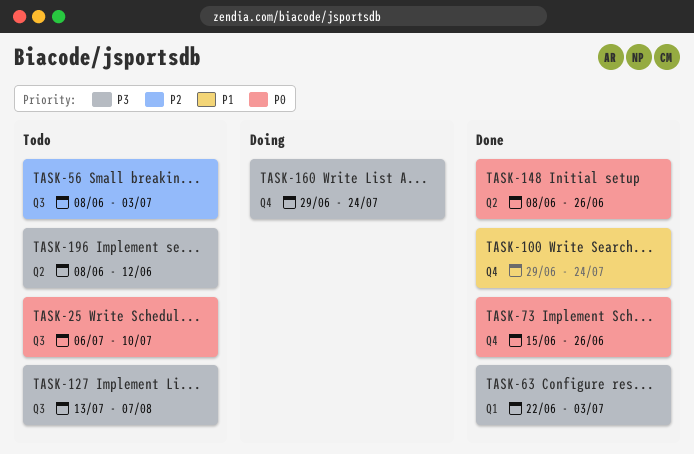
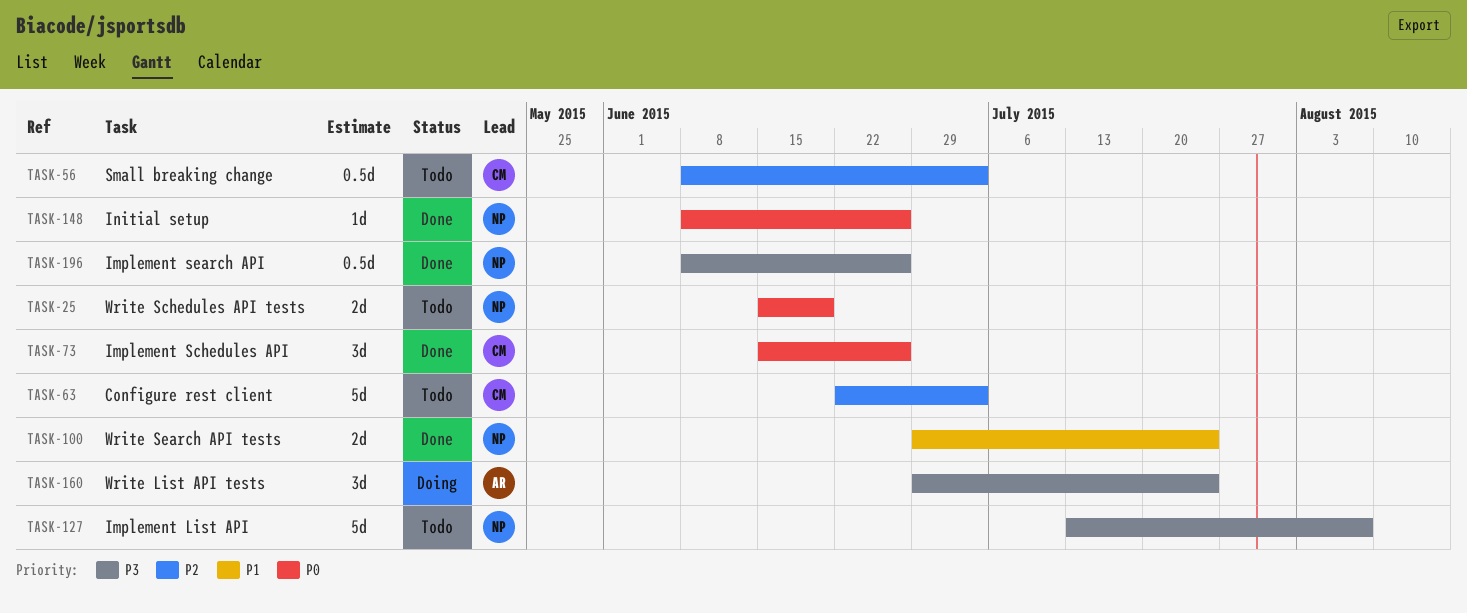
TASK-25, start: Jul 6 -> Jun 15
TASK-25, due: Jul 10 -> Jun 19
TASK-63, status: Done -> Todo
TASK-63, priority: P3 -> P2
TASK-196, status: Todo -> Done
TASK-196, due: Jun 12 -> Jun 26

